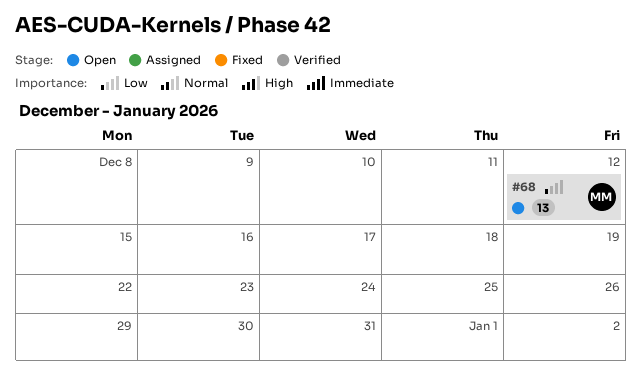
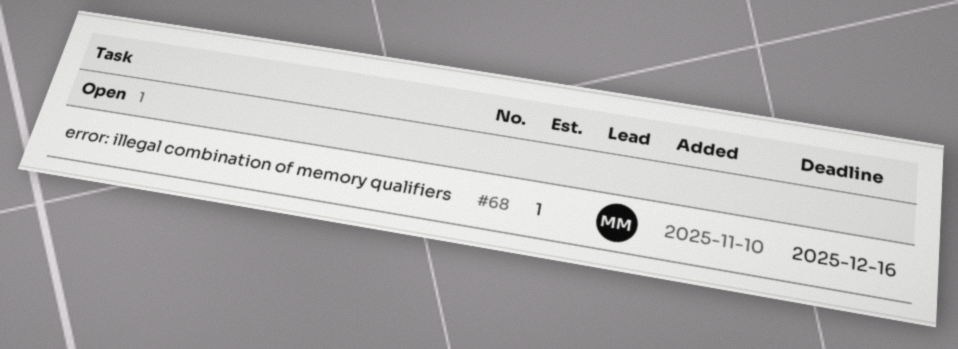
#68, estimate: 13 -> 1
#68, due: Dec 12 -> Dec 16

